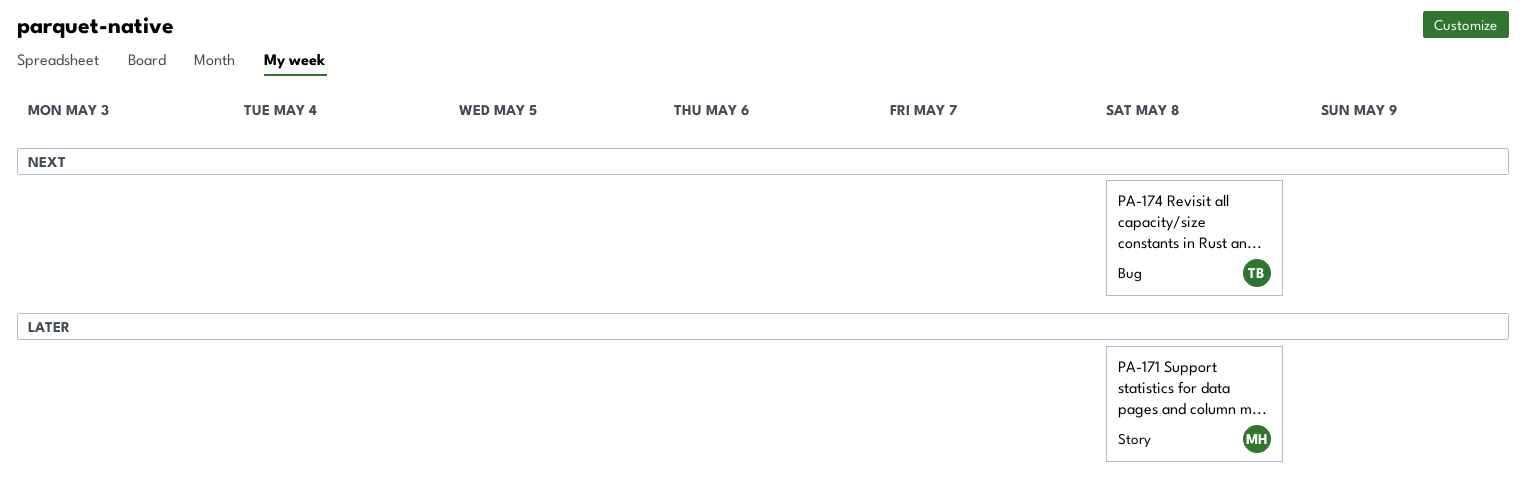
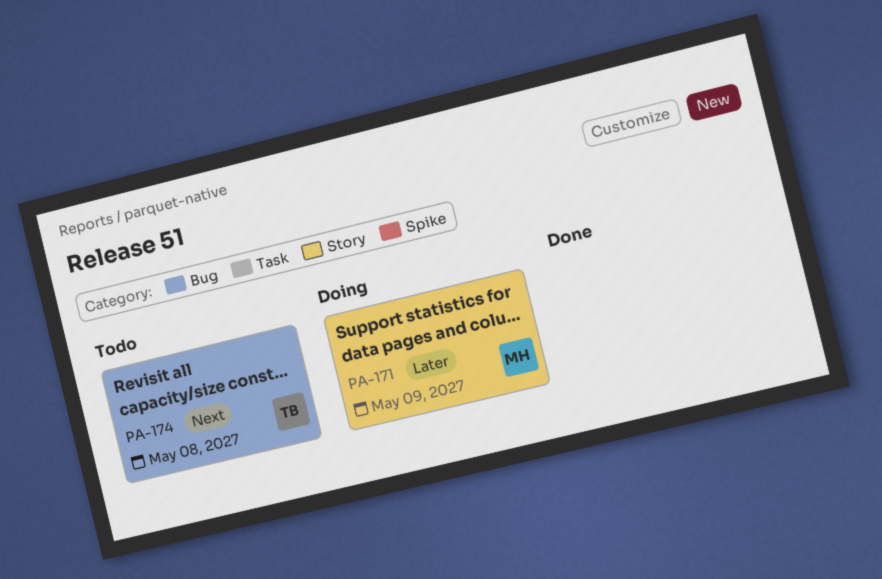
PA-171, due: May 8 -> May 9

